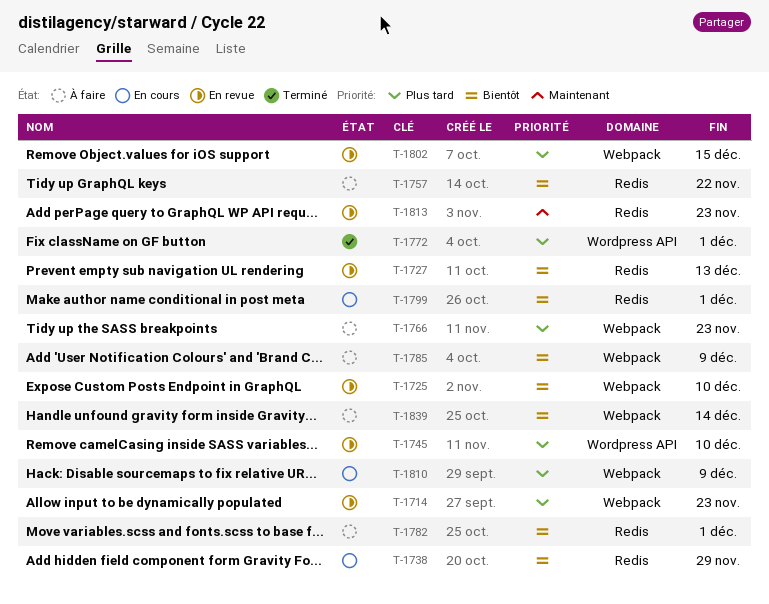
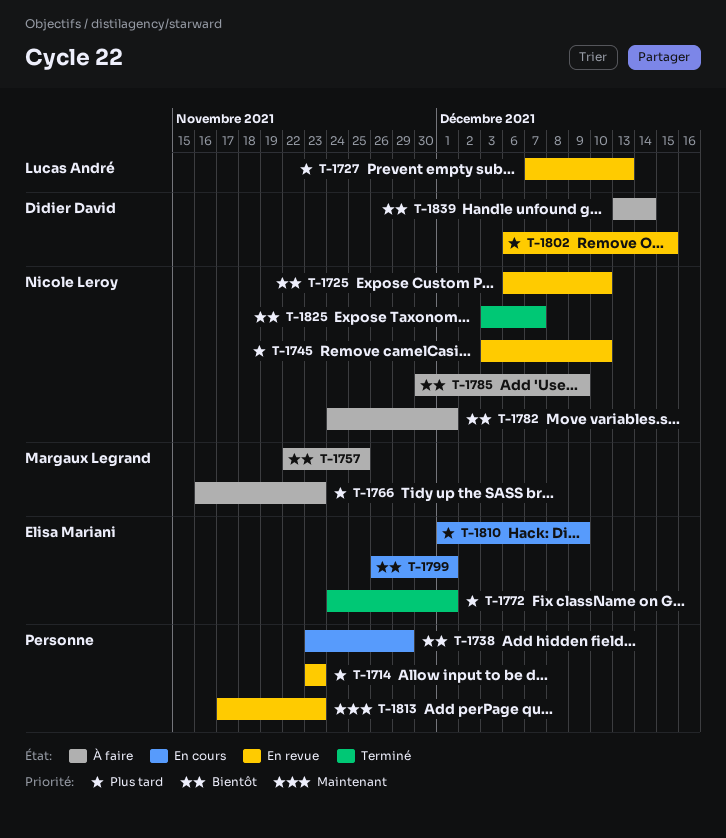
T-1727, priority: Bientôt -> Plus tard
T-1757, due: Nov 22 -> Nov 25
T-1825: none -> present

